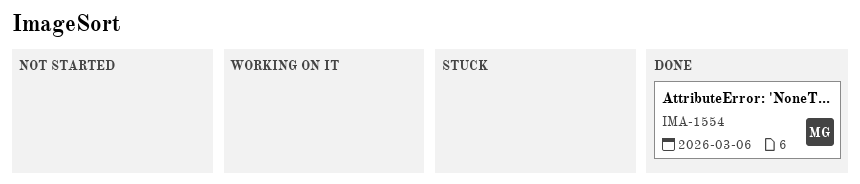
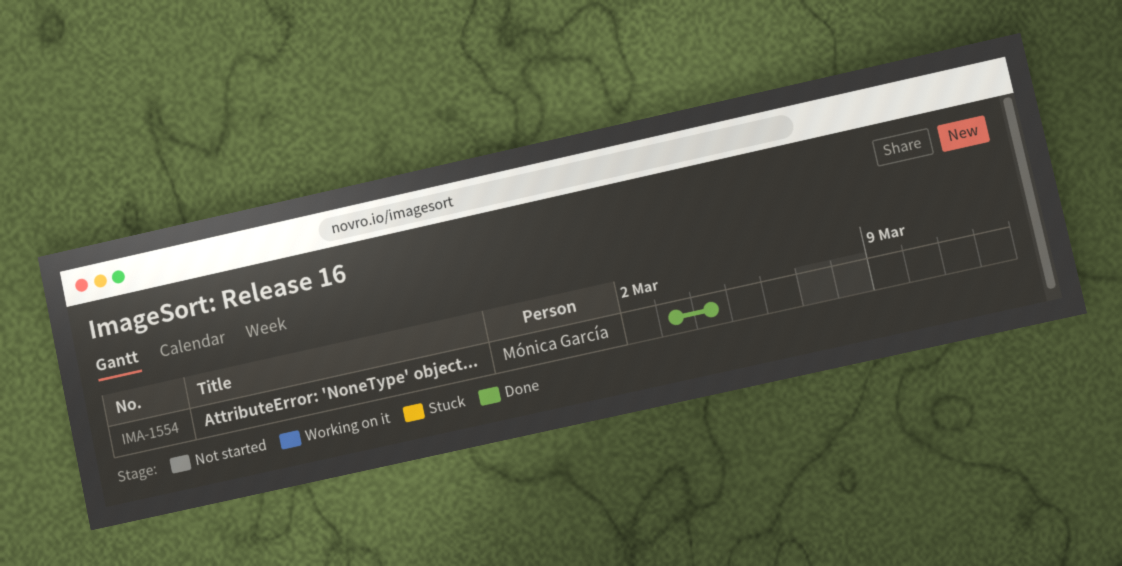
IMA-1554, due: Mar 6 -> Mar 4

